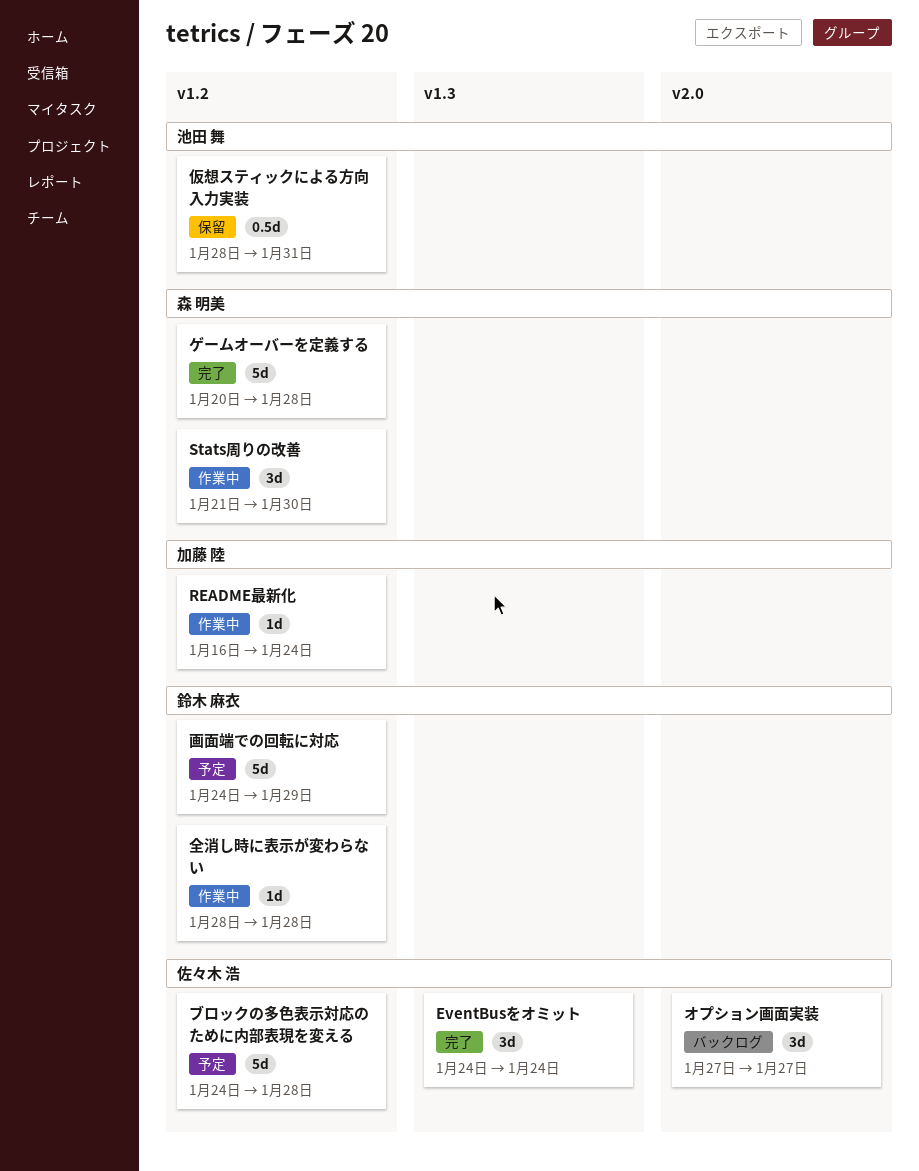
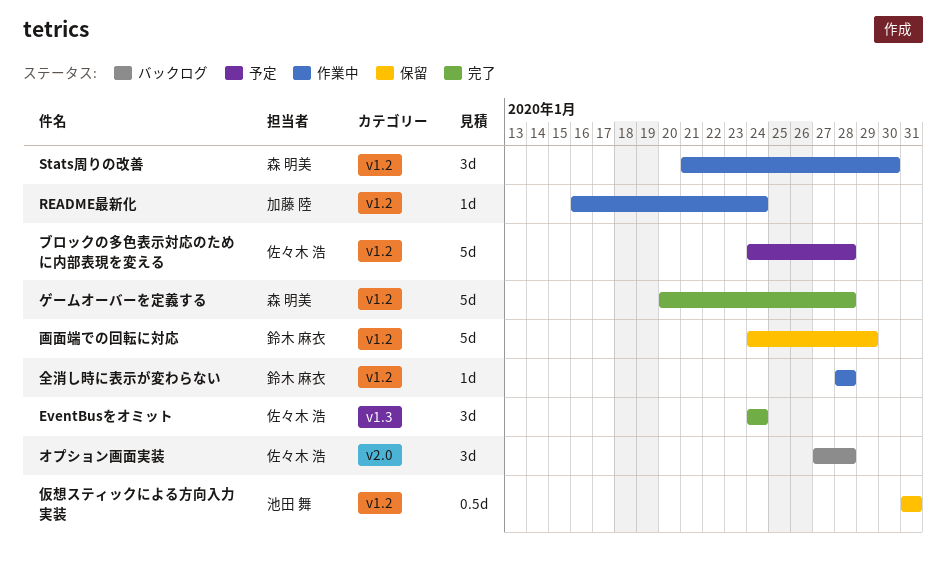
オプション画面実装, due: Jan 27 -> Jan 28
仮想スティックによる方向入力実装, start: Jan 28 -> Jan 31
画面端での回転に対応, status: 予定 -> 保留

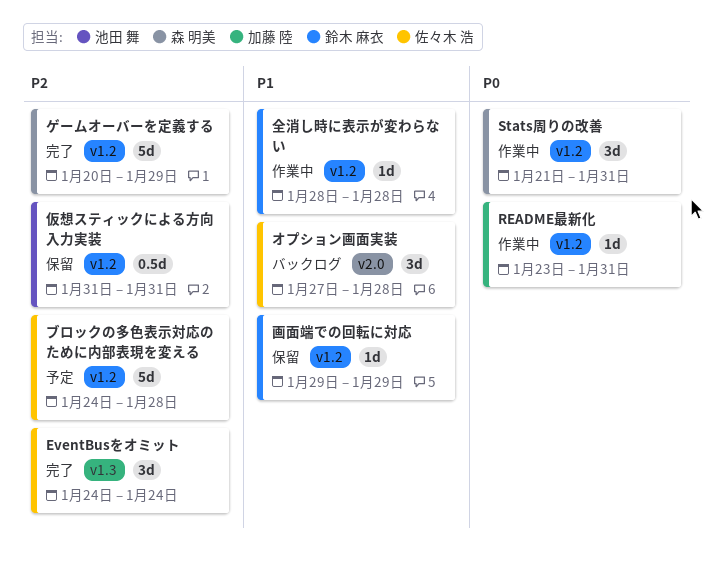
README最新化, start: Jan 16 -> Jan 23
README最新化, due: Jan 24 -> Jan 31
Stats周りの改善, due: Jan 30 -> Jan 31
ゲームオーバーを定義する, due: Jan 28 -> Jan 29
画面端での回転に対応, estimate: 5d -> 1d
画面端での回転に対応, start: Jan 24 -> Jan 29

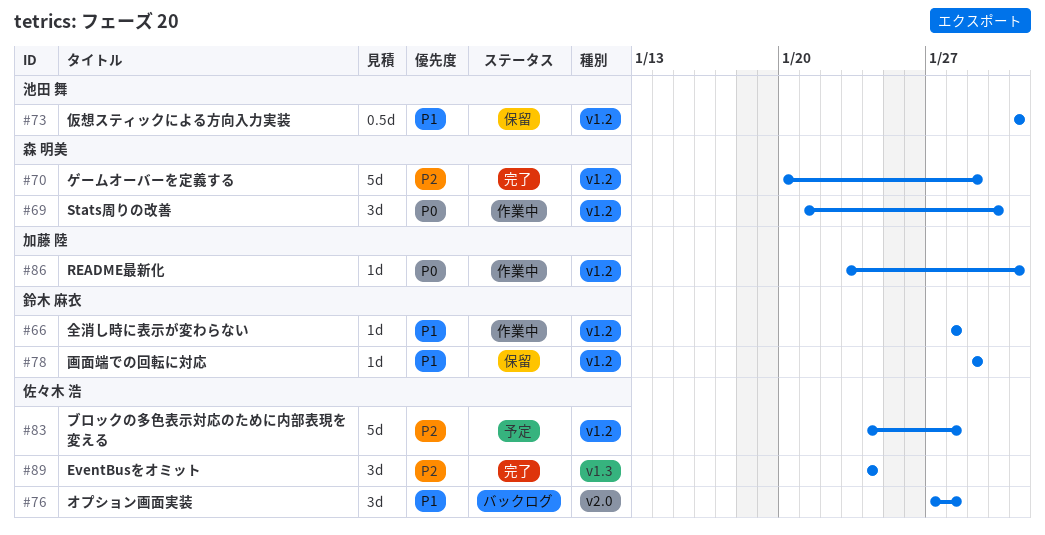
Stats周りの改善, due: Jan 31 -> Jan 30
仮想スティックによる方向入力実装, priority: P2 -> P1

